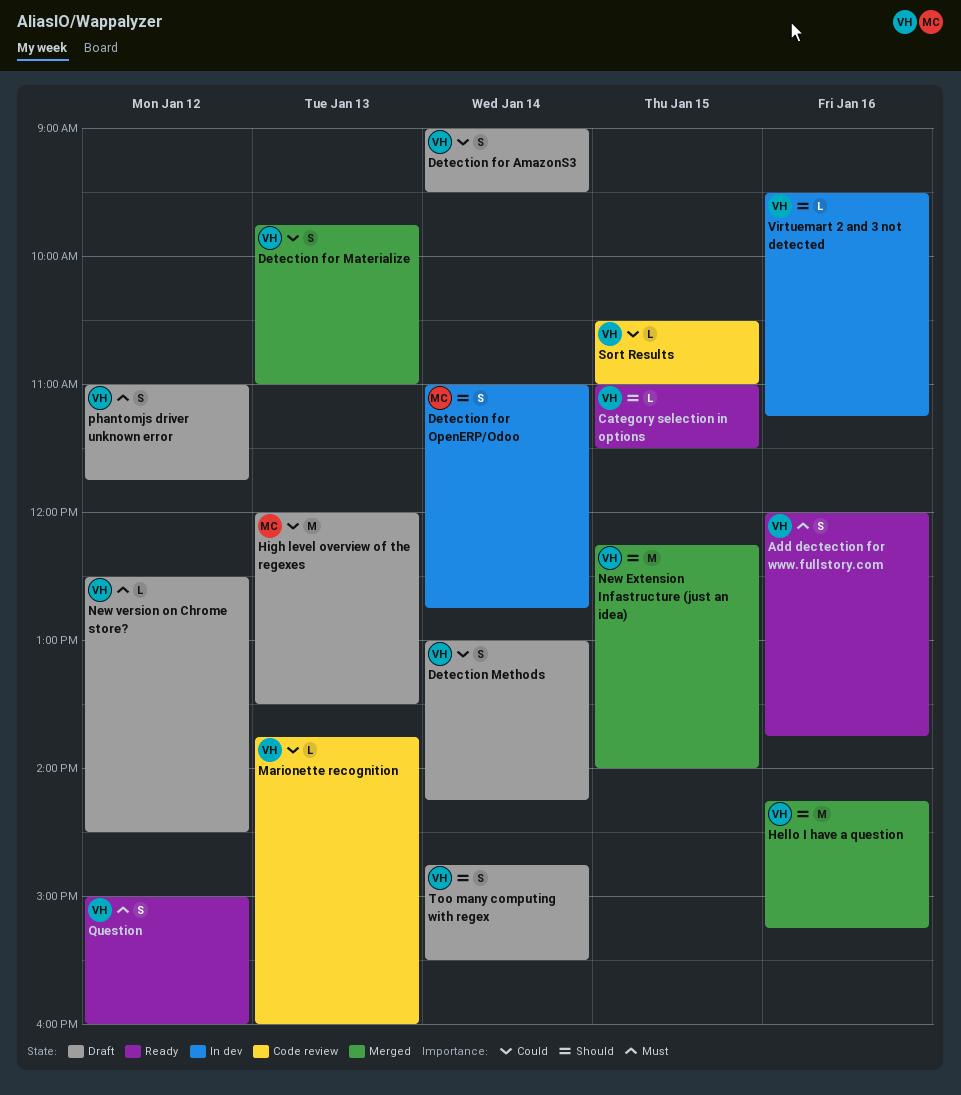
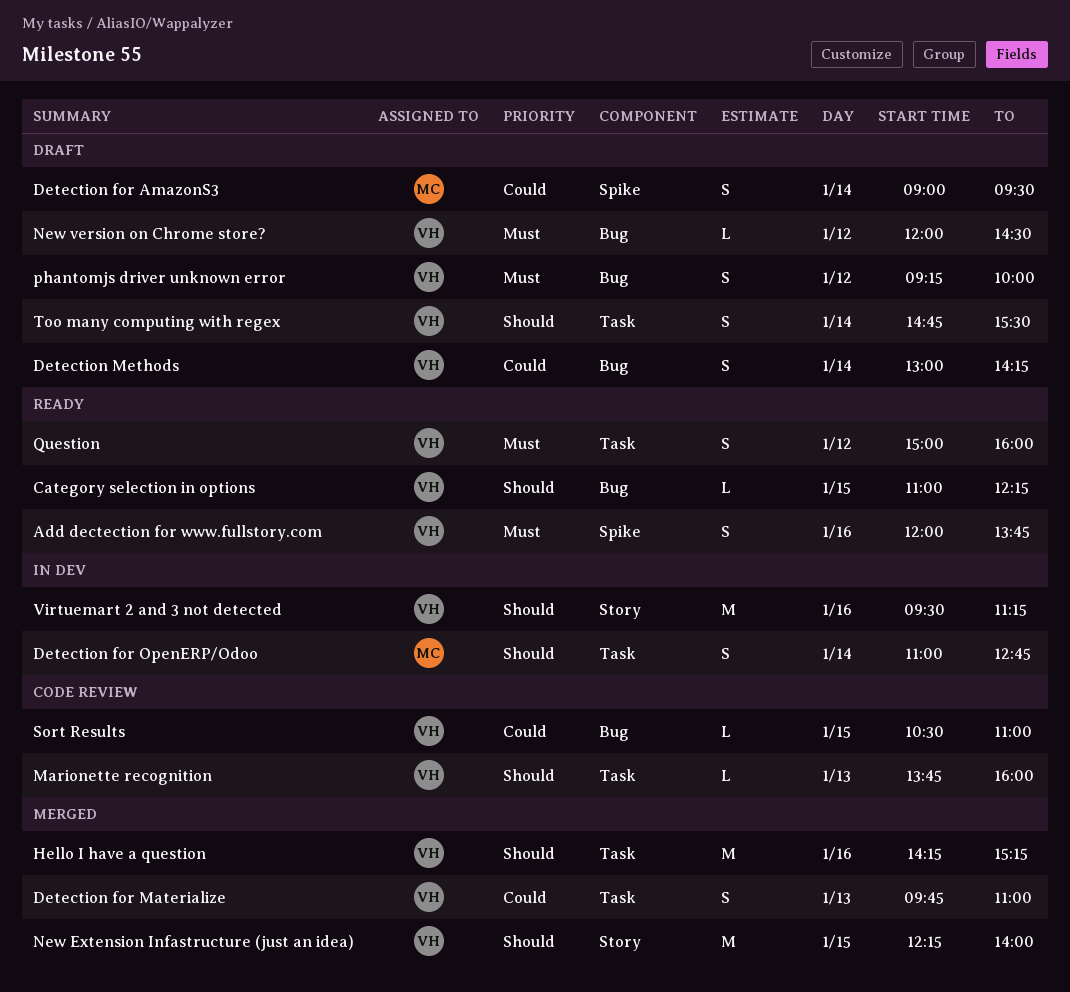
Category selection in options, ends: 11:30 -> 12:15
Detection for AmazonS3, owner: VH -> MC
High level overview of the regexes: present -> none
Marionette recognition, priority: Could -> Should
New version on Chrome store?, begins: 12:30 -> 12:00
phantomjs driver unknown error, begins: 11:00 -> 09:15
phantomjs driver unknown error, ends: 11:45 -> 10:00
Virtuemart 2 and 3 not detected, estimate: L -> M

